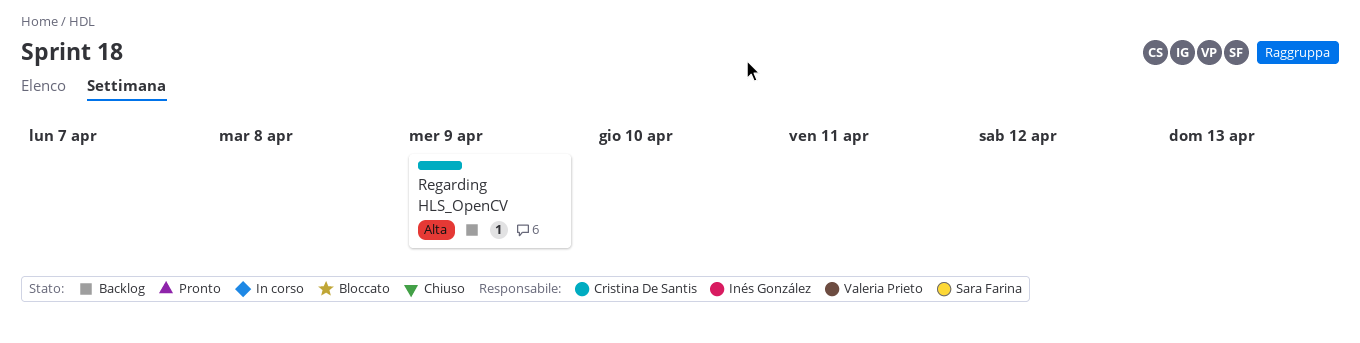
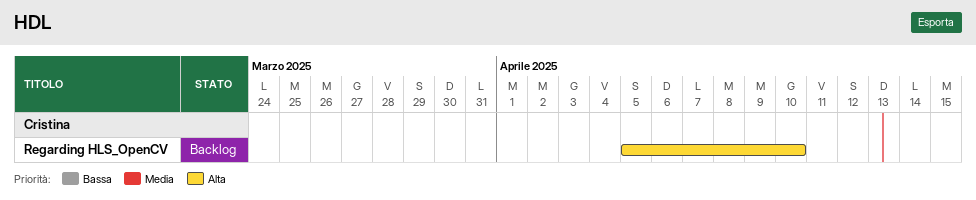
Regarding HLS_OpenCV, due: Apr 9 -> Apr 10

